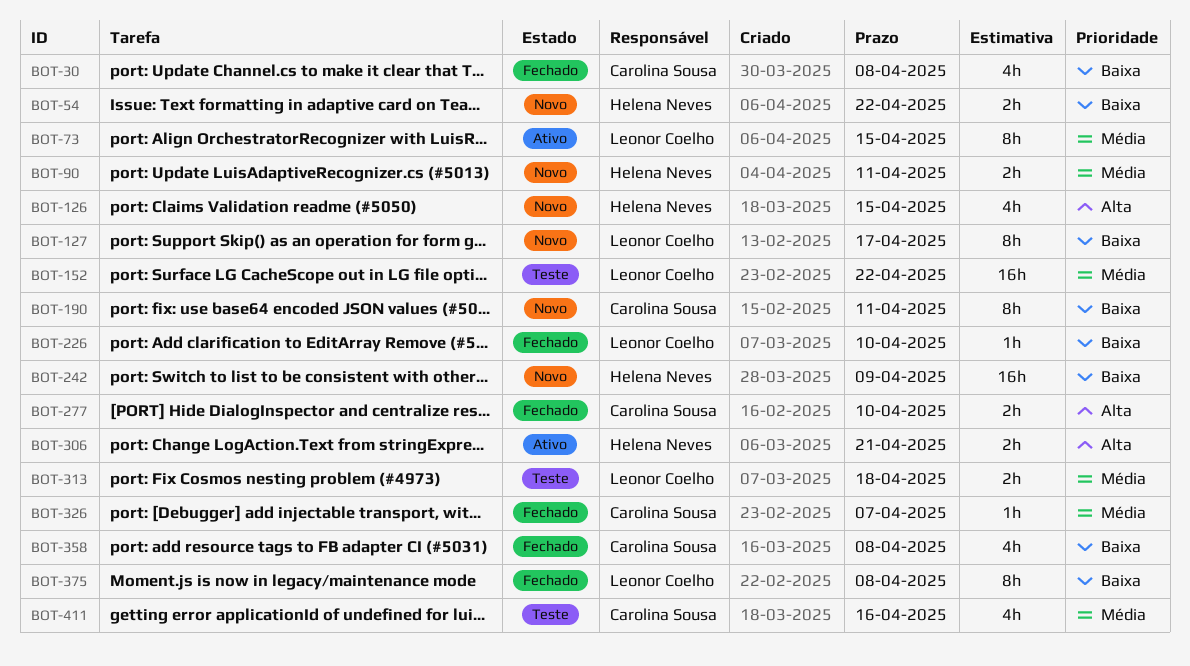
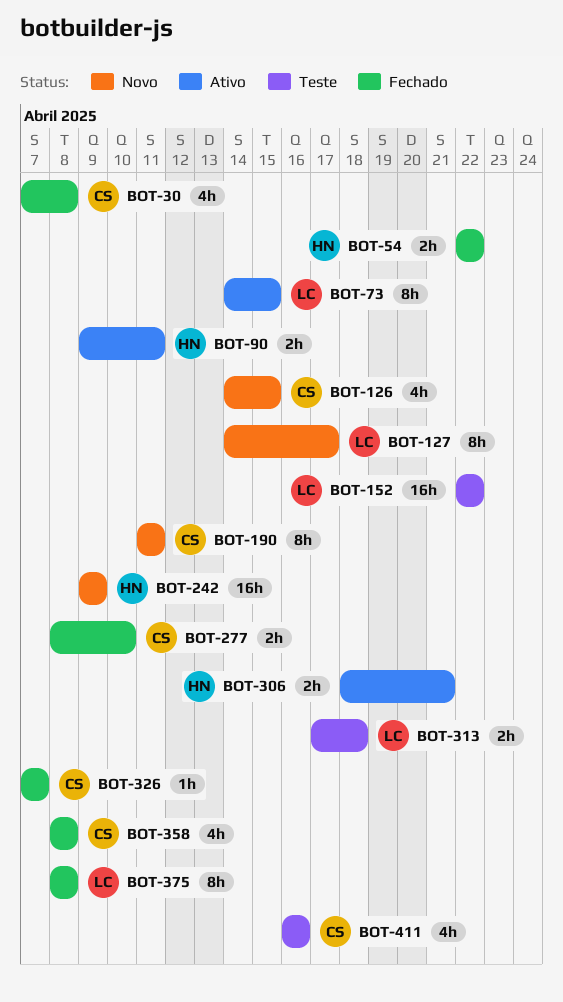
BOT-54, status: Novo -> Fechado
BOT-90, status: Novo -> Ativo
BOT-126, owner: Helena Neves -> Carolina Sousa
BOT-226: present -> none

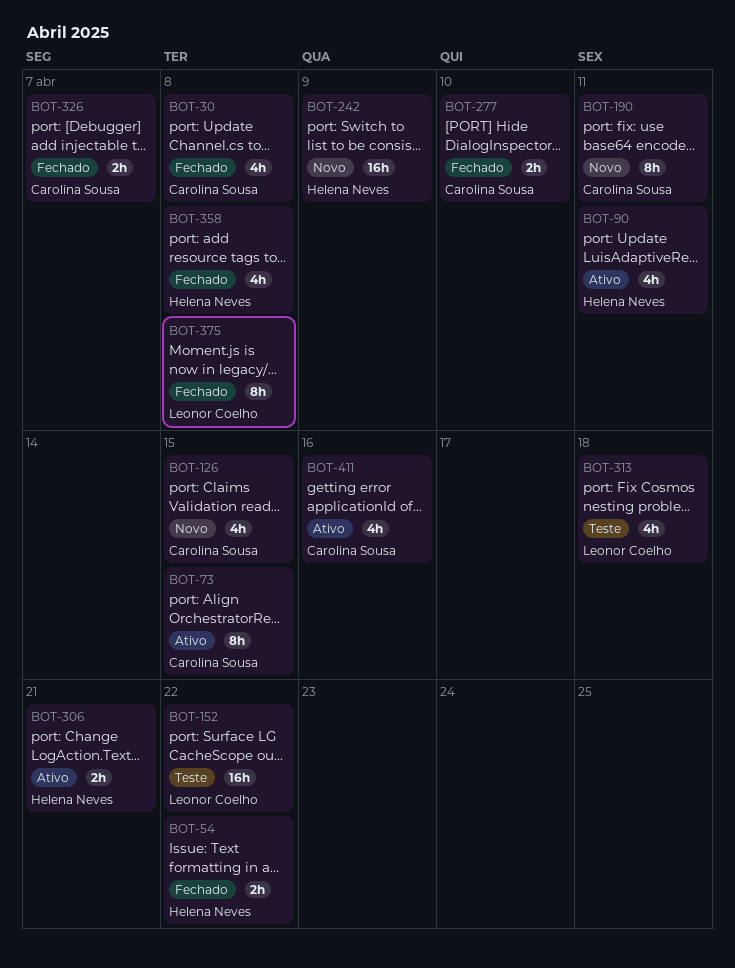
BOT-73, owner: Leonor Coelho -> Carolina Sousa
BOT-90, estimate: 2h -> 4h
BOT-127: present -> none
BOT-313, estimate: 2h -> 4h
BOT-326, estimate: 1h -> 2h
BOT-358, owner: Carolina Sousa -> Helena Neves
BOT-411, status: Teste -> Ativo

